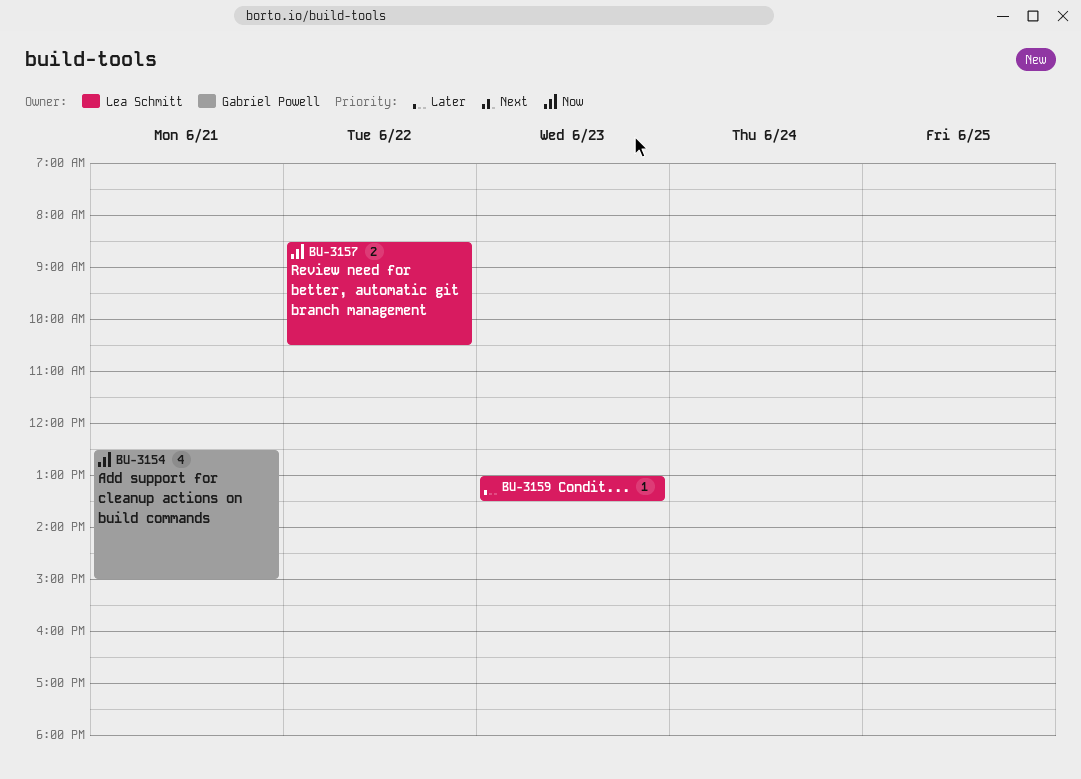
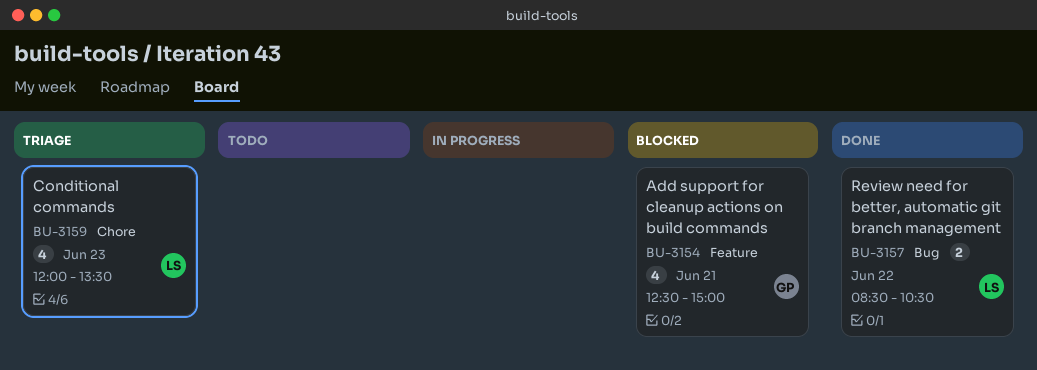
BU-3159, estimate: 1 -> 4
BU-3159, begins: 13:00 -> 12:00

